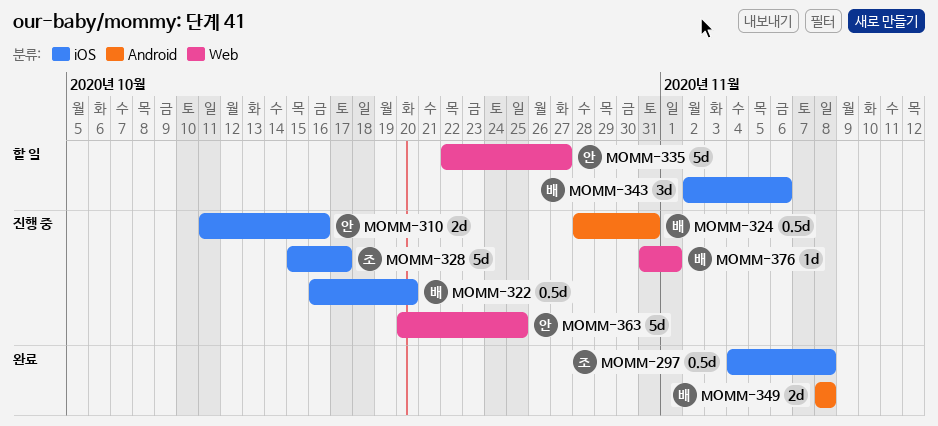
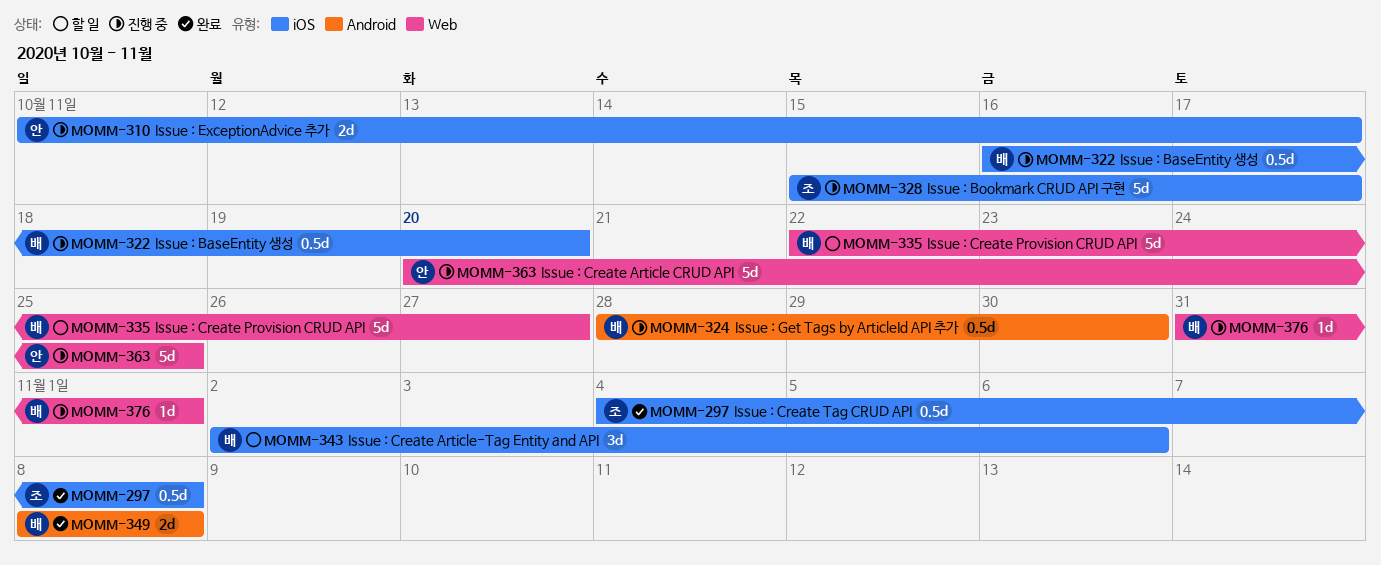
MOMM-310, due: Oct 16 -> Oct 17
MOMM-324, due: Oct 31 -> Oct 30
MOMM-335, owner: 안 -> 배

